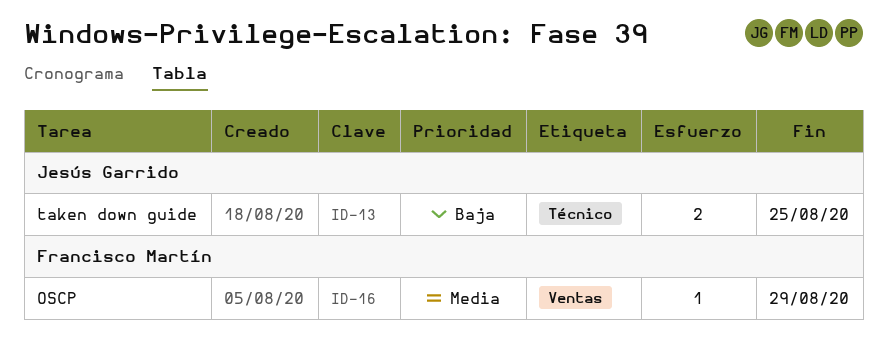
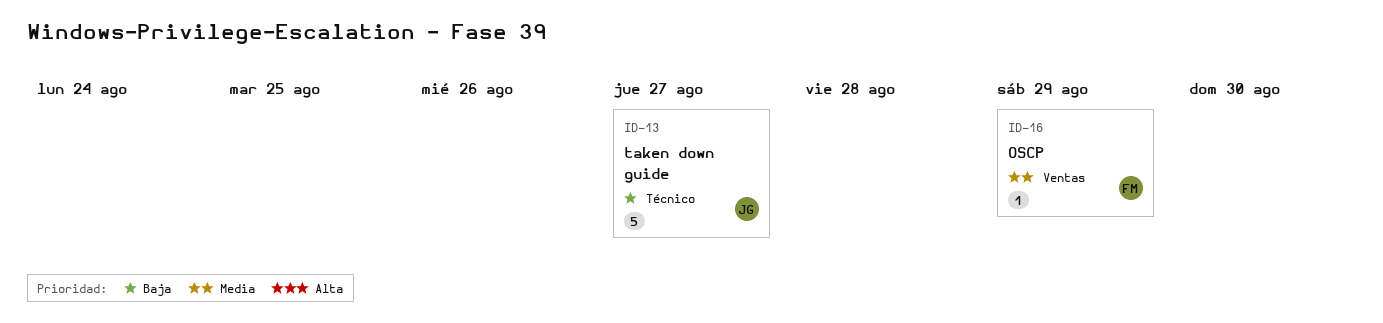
ID-13, estimate: 2 -> 5
ID-13, due: Aug 25 -> Aug 27

